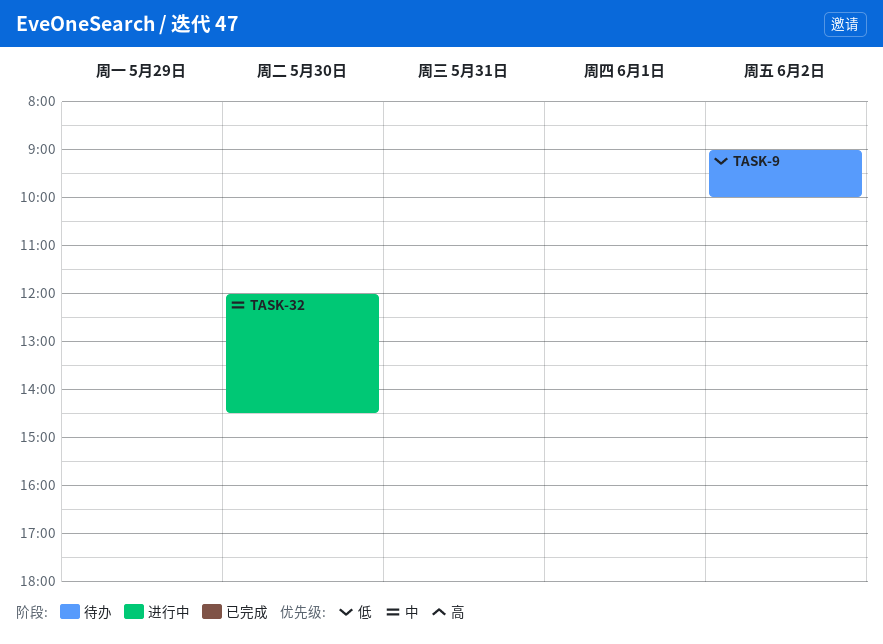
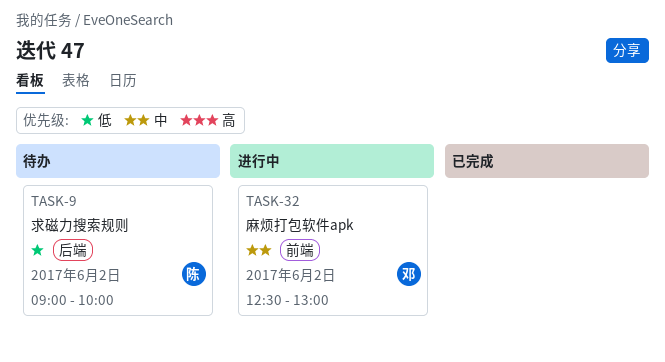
TASK-32, day: May 30 -> Jun 2
TASK-32, begins: 12:00 -> 12:30
TASK-32, ends: 14:30 -> 13:00

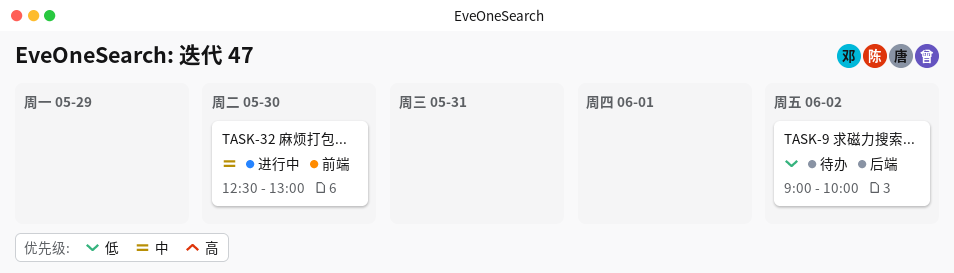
TASK-32, day: Jun 2 -> May 30

